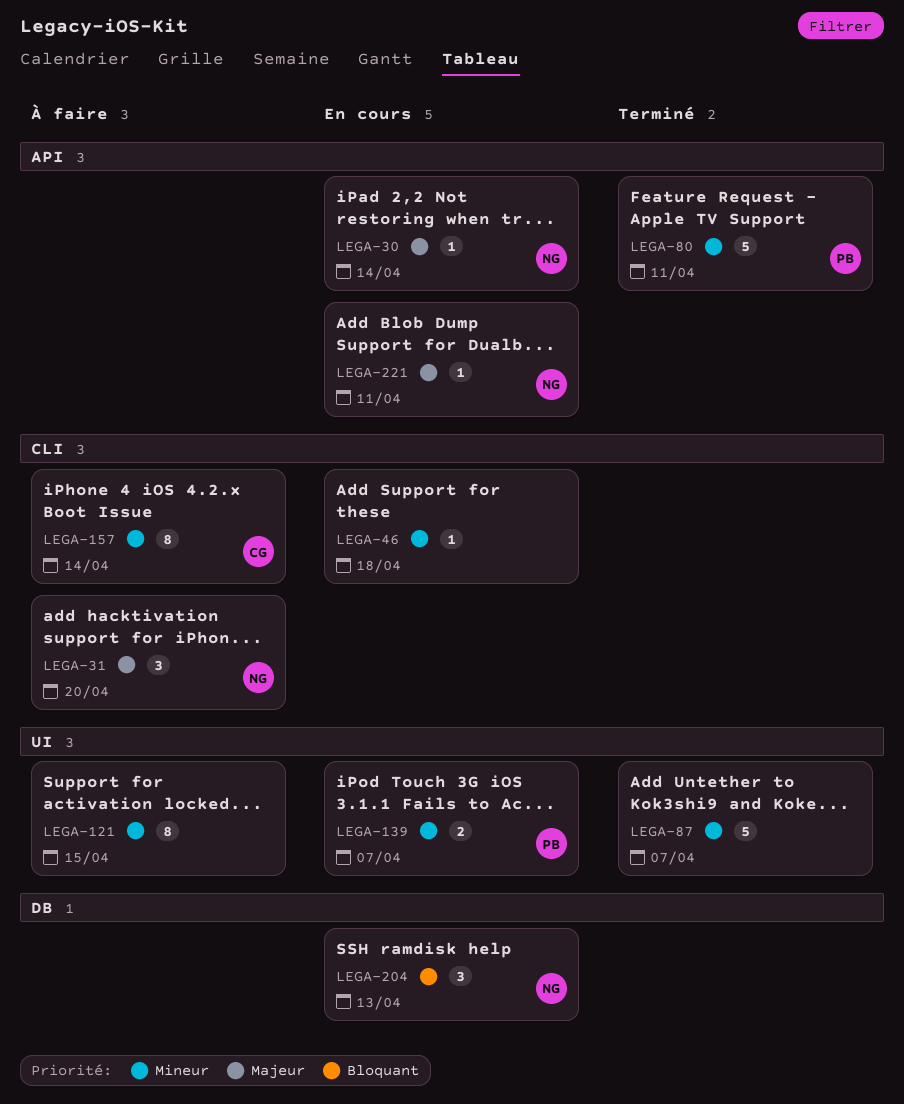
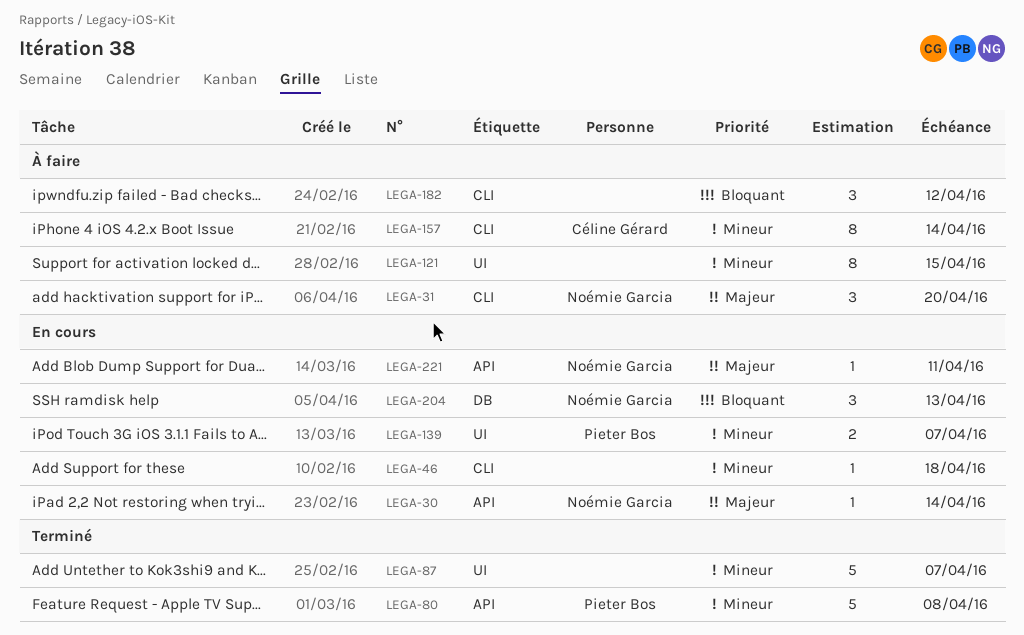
LEGA-80, due: Apr 11 -> Apr 8
LEGA-182: none -> present

